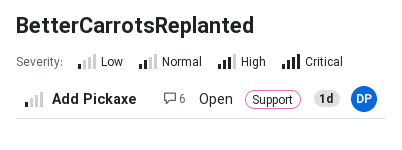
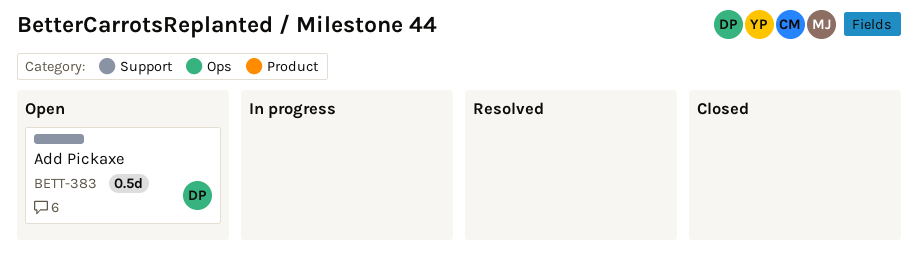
Add Pickaxe, estimate: 1d -> 0.5d

